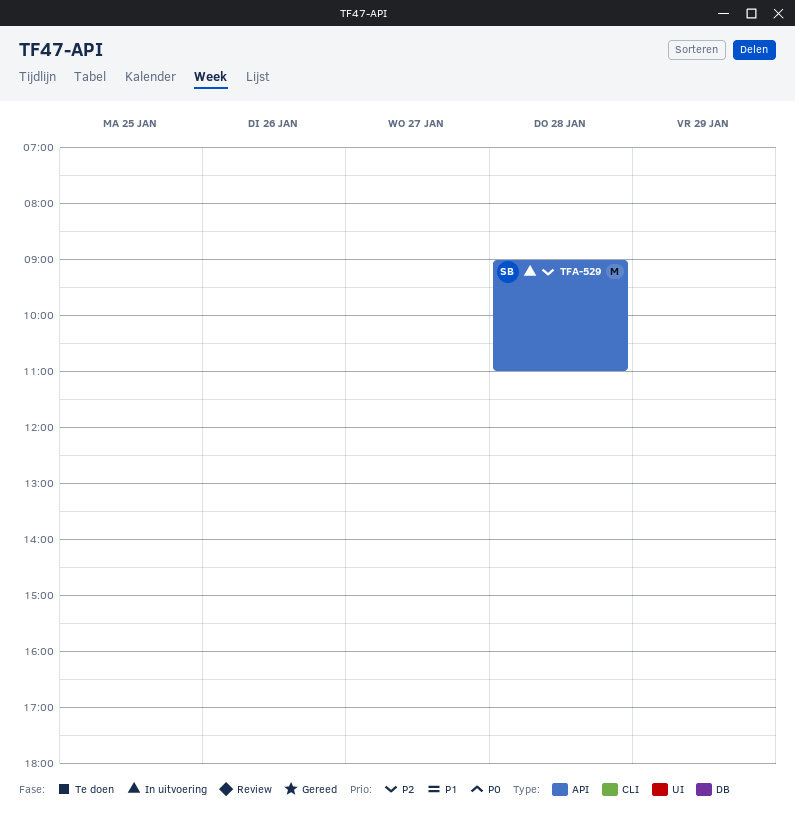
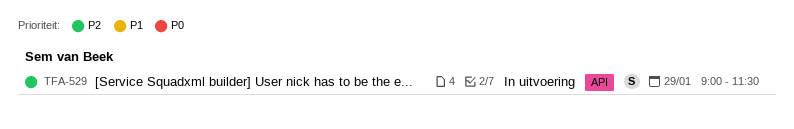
TFA-529, estimate: M -> S
TFA-529, day: Jan 28 -> Jan 29
TFA-529, ends: 11:00 -> 11:30

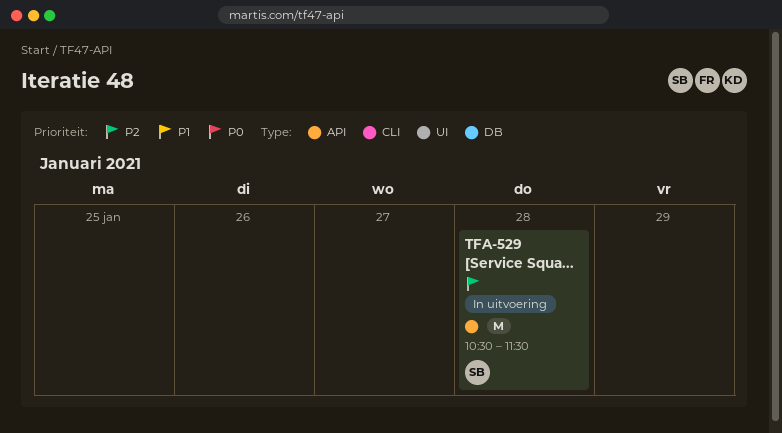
TFA-529, estimate: S -> M
TFA-529, day: Jan 29 -> Jan 28
TFA-529, begins: 09:00 -> 10:30

